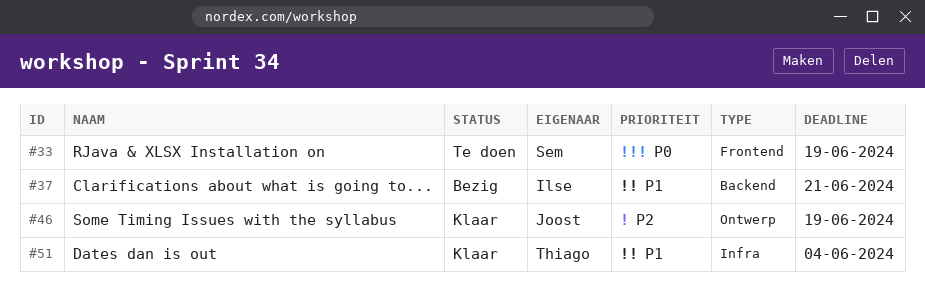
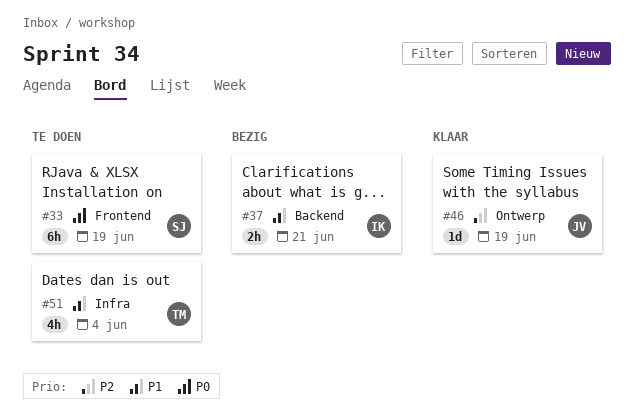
#51, status: Klaar -> Te doen

